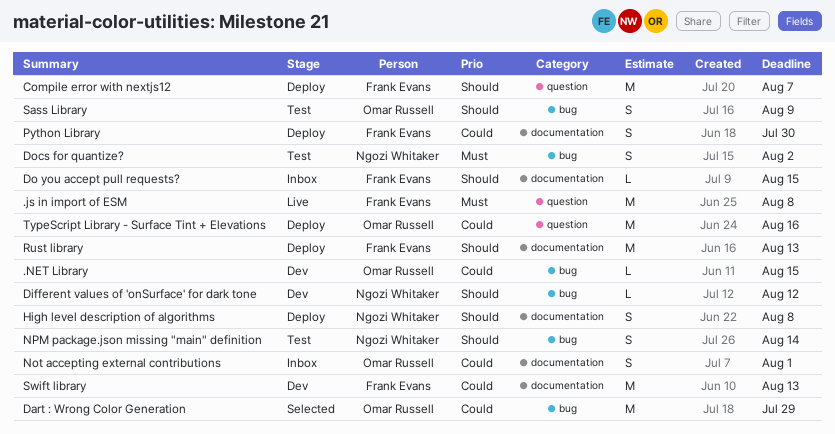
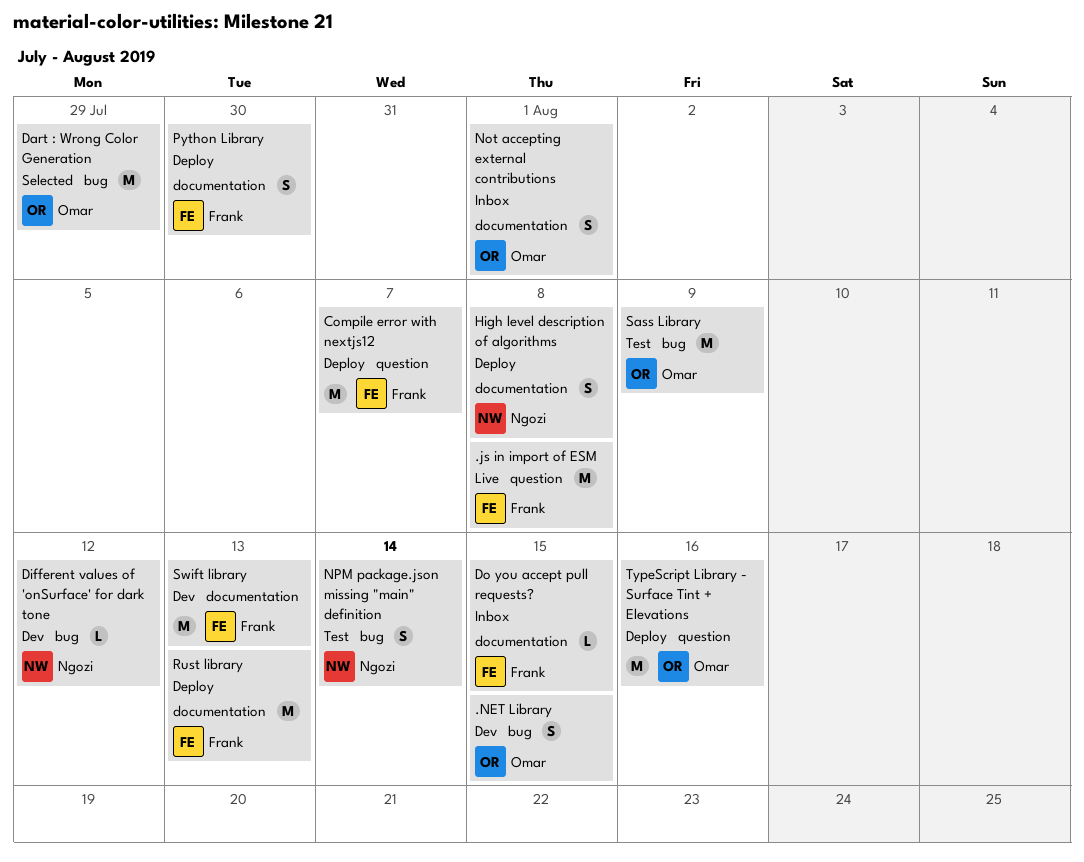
.NET Library, estimate: L -> S
Docs for quantize?: present -> none
Sass Library, estimate: S -> M

